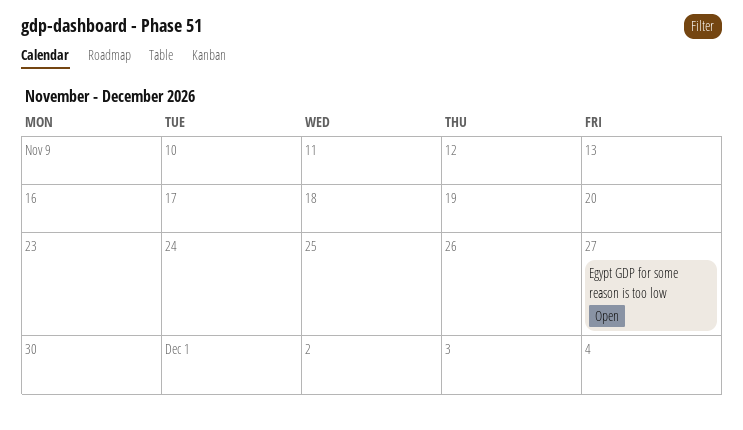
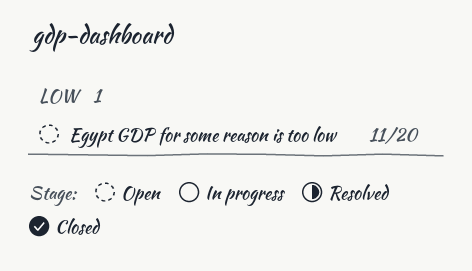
Egypt GDP for some reason is too low, due: Nov 27 -> Nov 20

